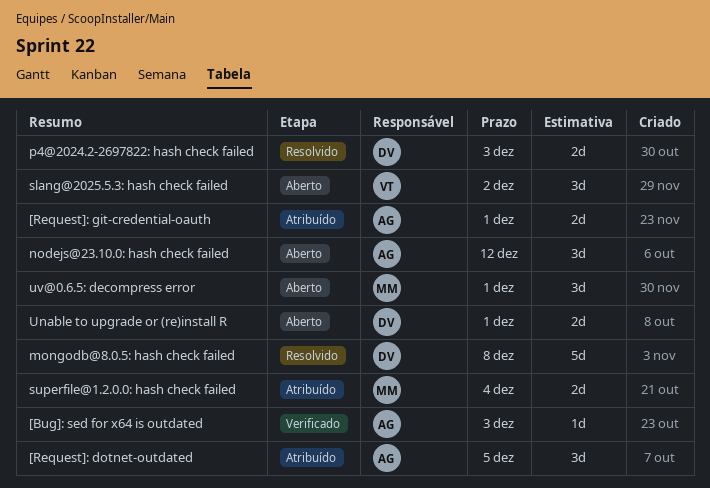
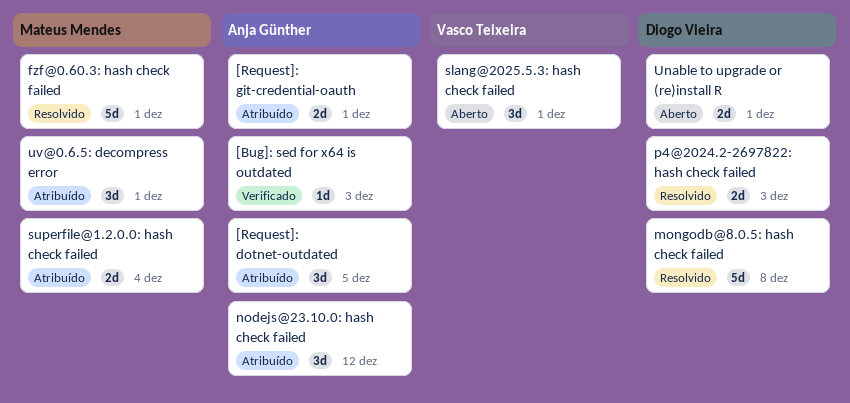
fzf@0.60.3: hash check failed: none -> present
nodejs@23.10.0: hash check failed, status: Aberto -> Atribuído
slang@2025.5.3: hash check failed, due: Dec 2 -> Dec 1
uv@0.6.5: decompress error, status: Aberto -> Atribuído

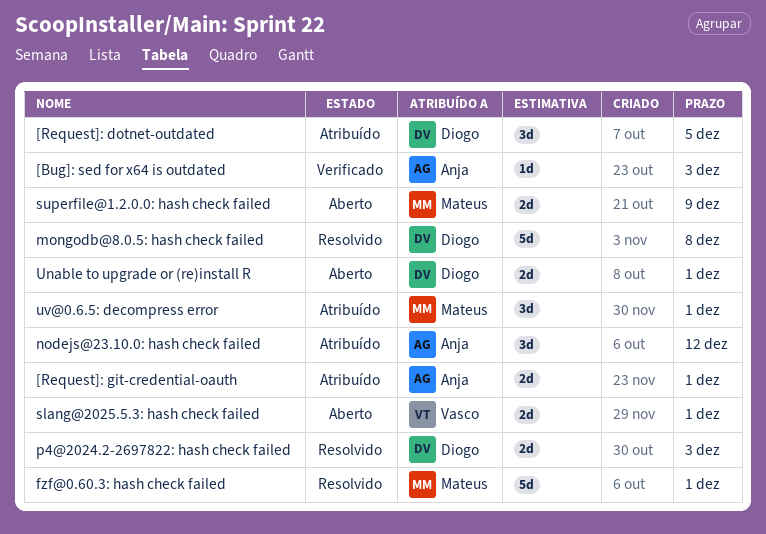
[Request]: dotnet-outdated, owner: Anja Günther -> Diogo Vieira
slang@2025.5.3: hash check failed, estimate: 3d -> 2d
superfile@1.2.0.0: hash check failed, status: Atribuído -> Aberto
superfile@1.2.0.0: hash check failed, due: Dec 4 -> Dec 9

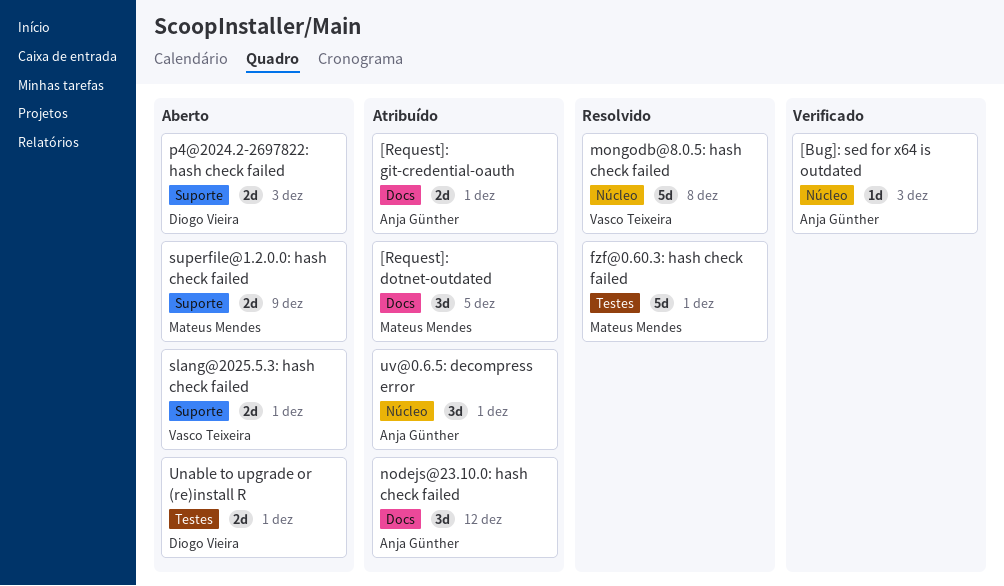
[Request]: dotnet-outdated, owner: Diogo Vieira -> Mateus Mendes
mongodb@8.0.5: hash check failed, owner: Diogo Vieira -> Vasco Teixeira
p4@2024.2-2697822: hash check failed, status: Resolvido -> Aberto
uv@0.6.5: decompress error, owner: Mateus Mendes -> Anja Günther

